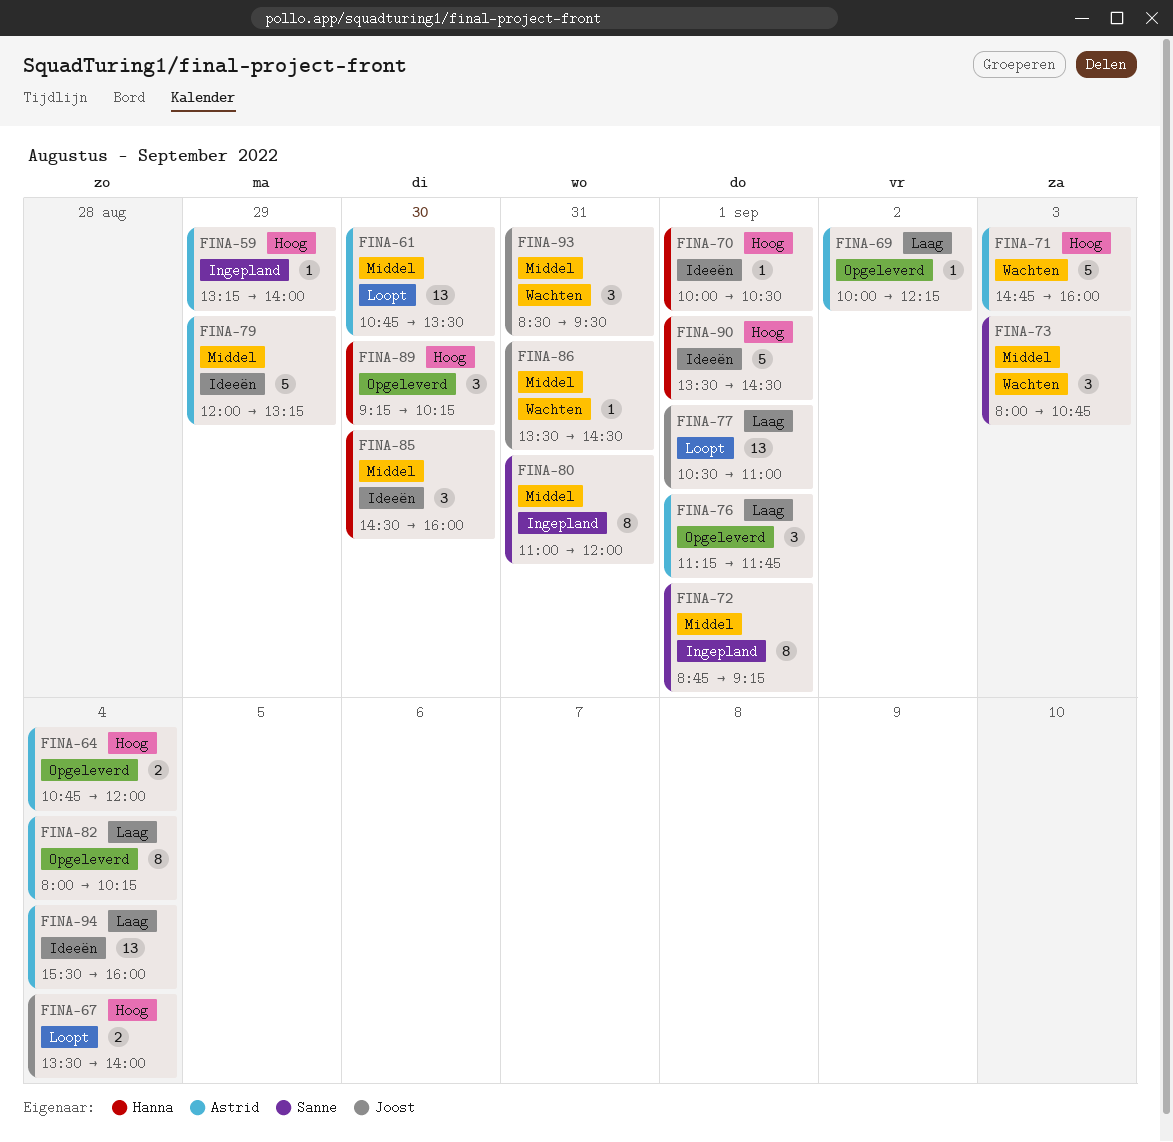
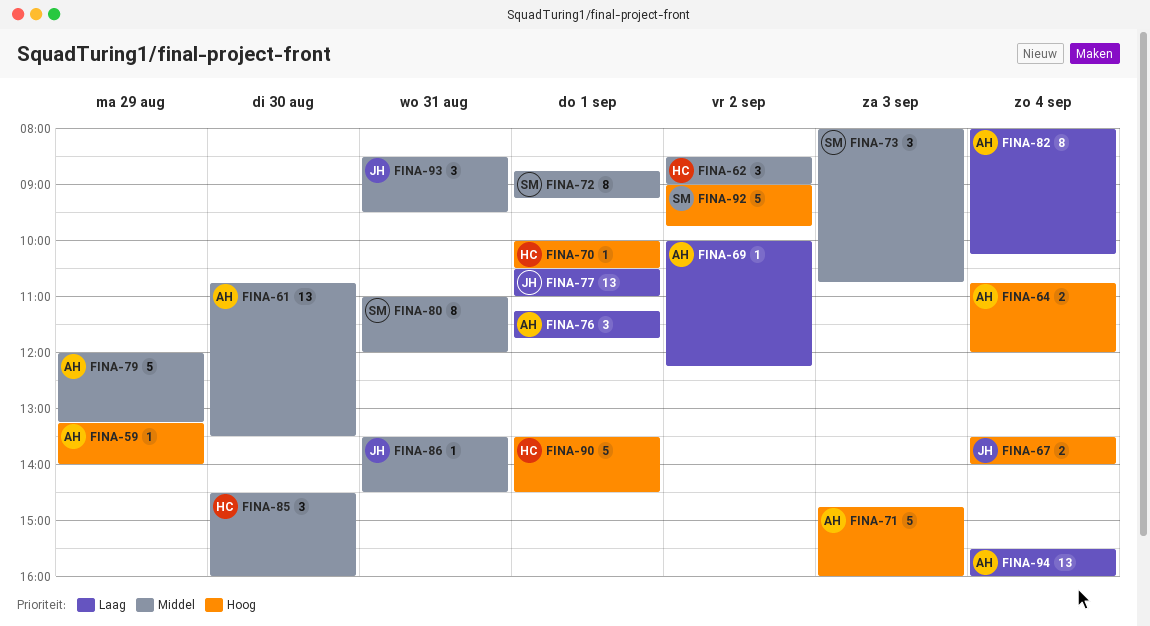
FINA-62: none -> present
FINA-89: present -> none
FINA-92: none -> present

